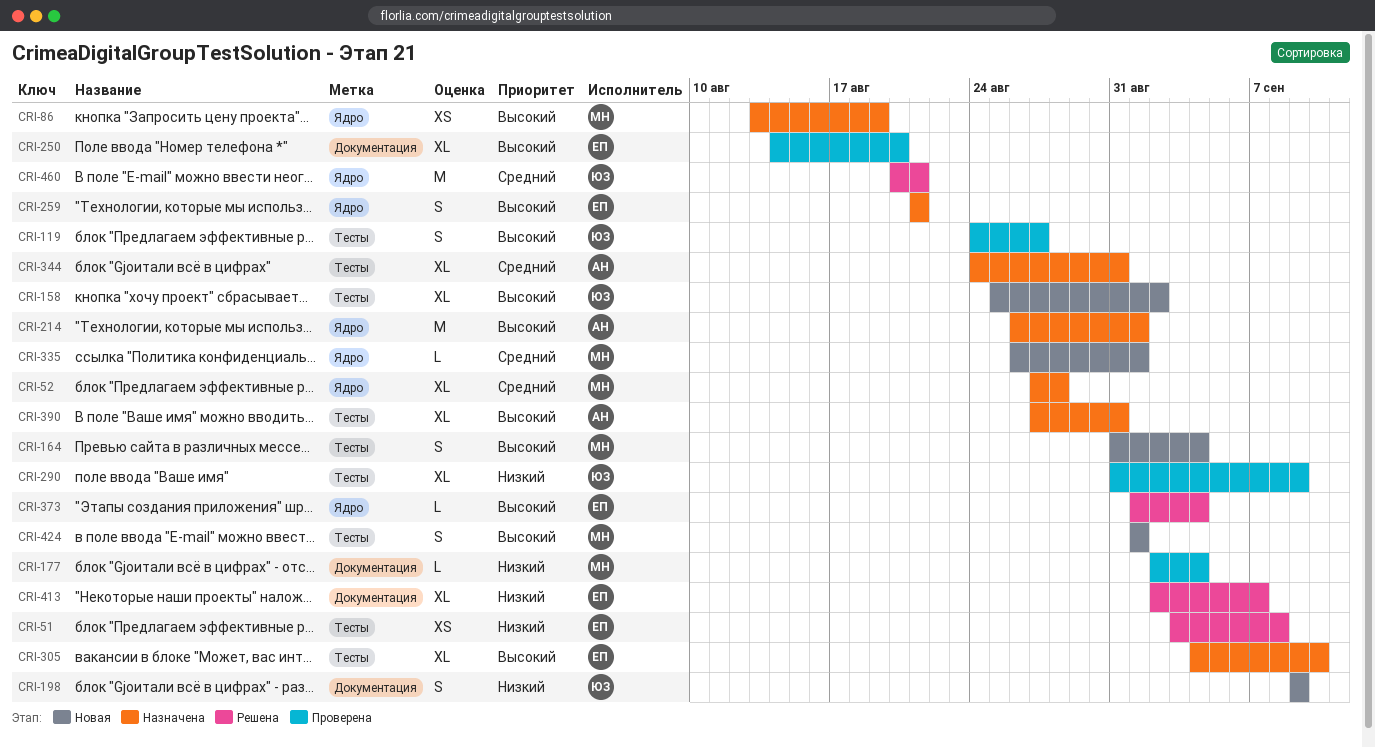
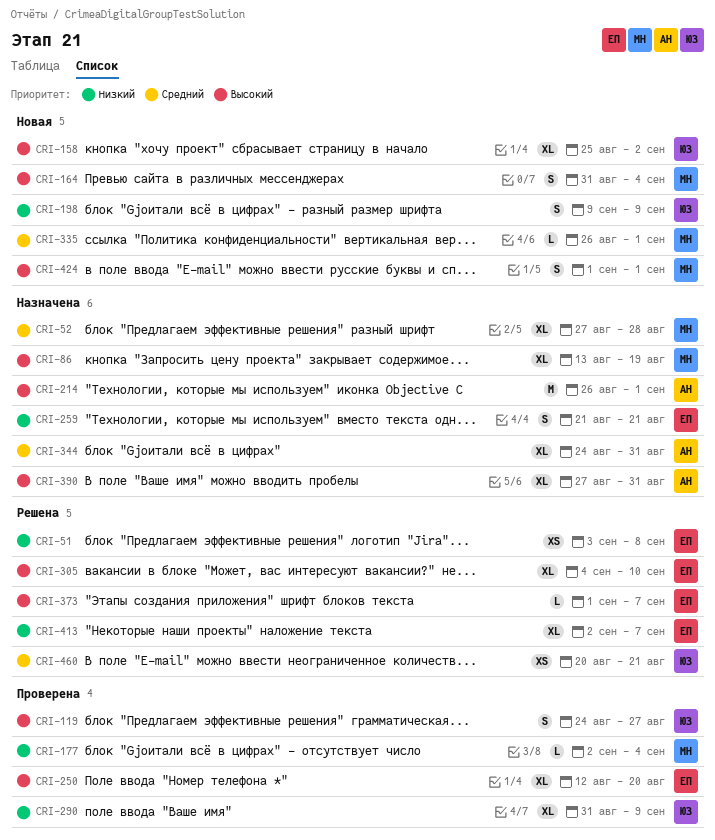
CRI-86, estimate: XS -> XL
CRI-250, start: Aug 14 -> Aug 12
CRI-259, priority: Высокий -> Низкий
CRI-305, status: Назначена -> Решена
CRI-373, due: Sep 4 -> Sep 7
CRI-460, estimate: M -> XS

